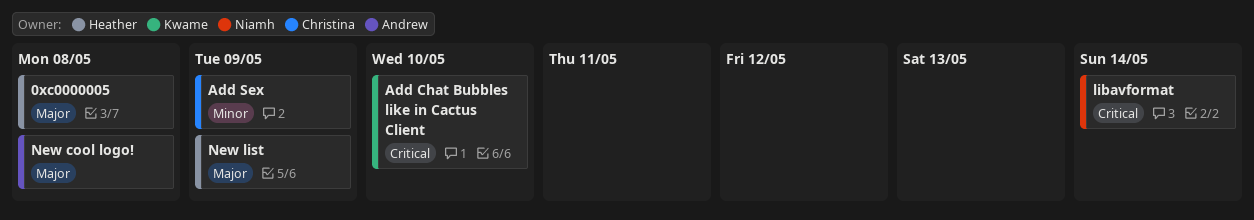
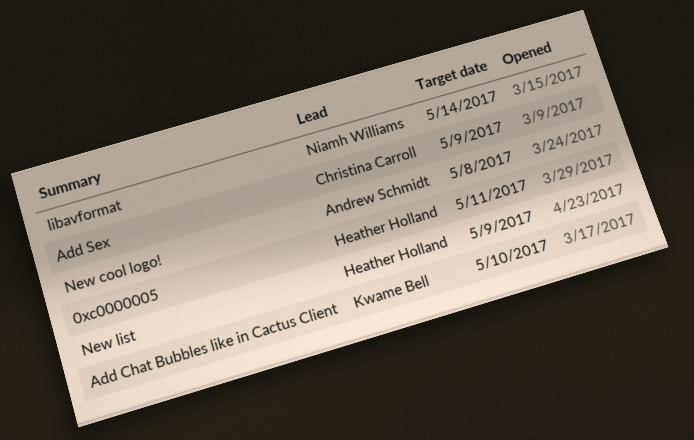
0xc0000005, due: May 8 -> May 11

